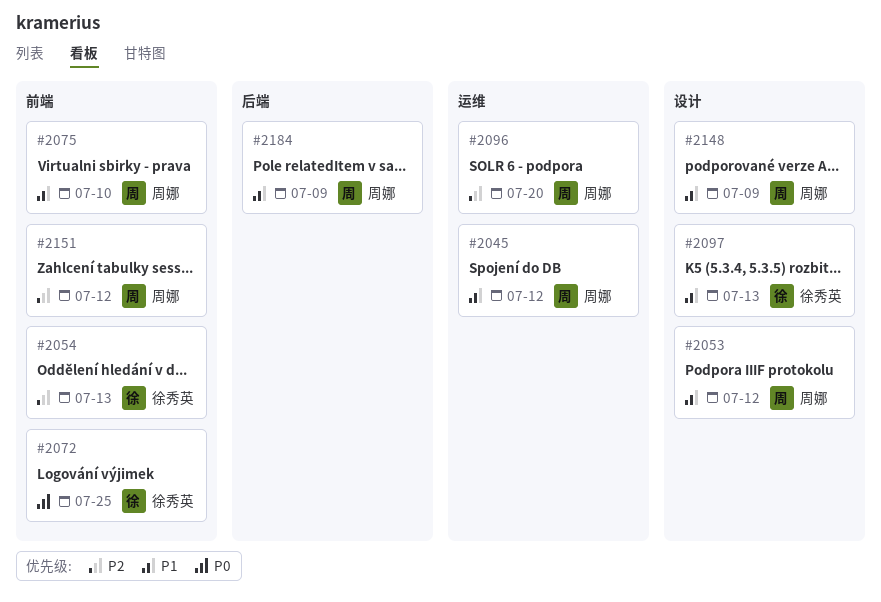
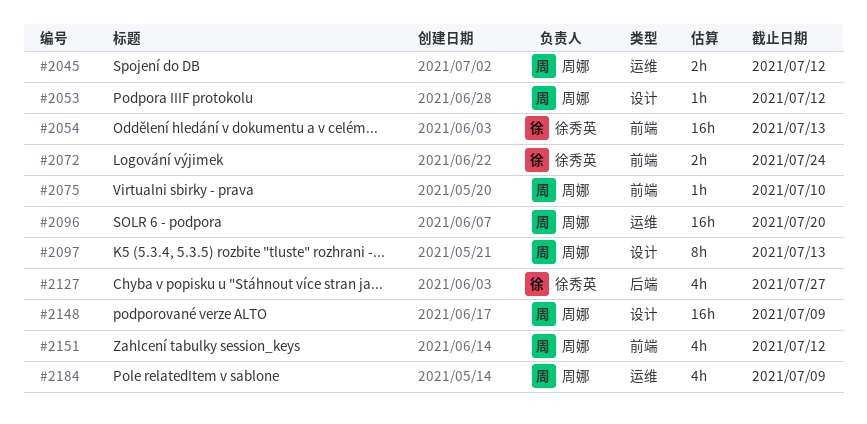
#2072, due: Jul 25 -> Jul 24
#2097, owner: 徐秀英 -> 周娜
#2127: none -> present
#2184, label: 后端 -> 运维

